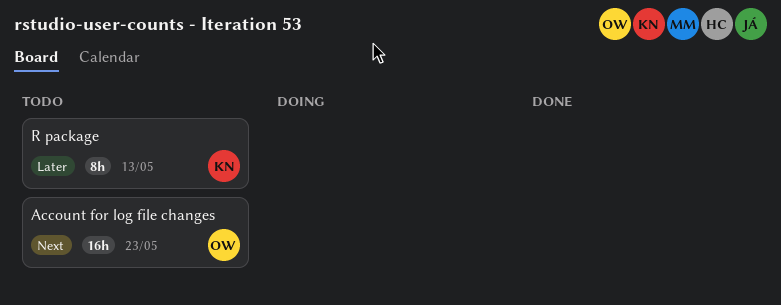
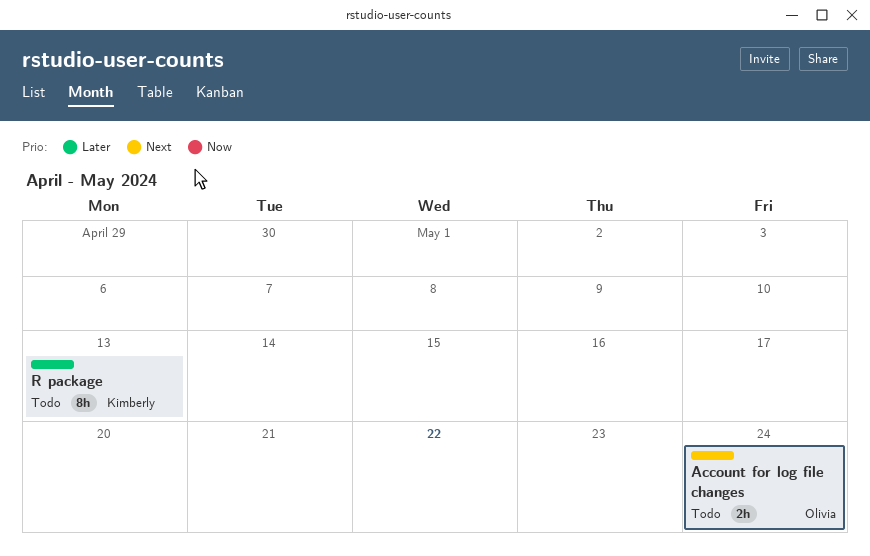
Account for log file changes, estimate: 16h -> 2h
Account for log file changes, due: May 23 -> May 24

